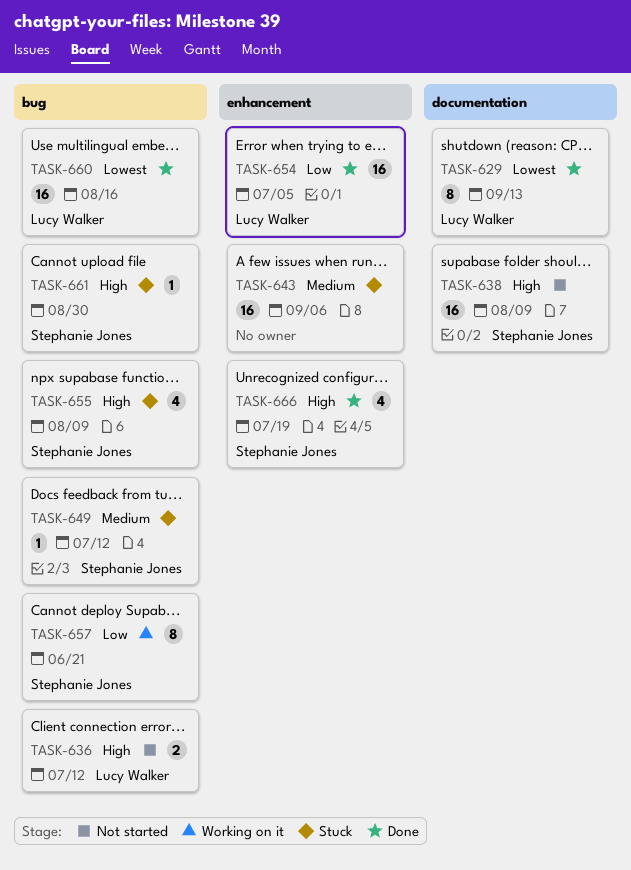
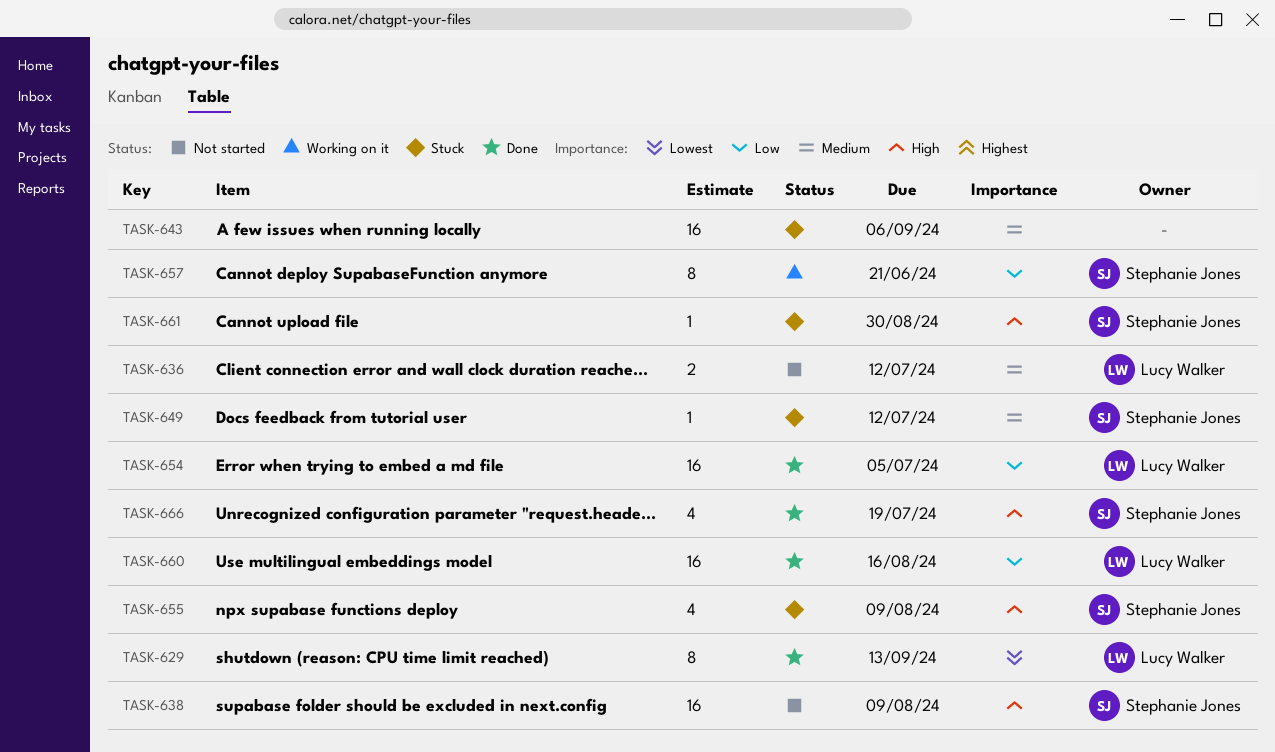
TASK-636, priority: High -> Medium
TASK-660, priority: Lowest -> Low

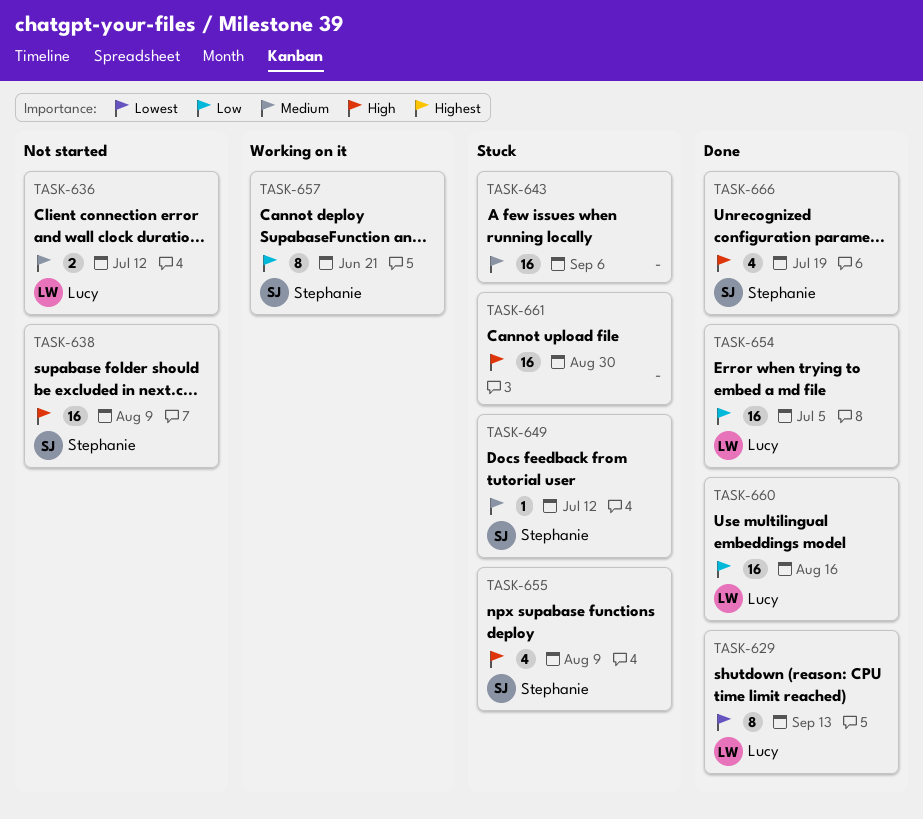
TASK-661, owner: Stephanie Jones -> none
TASK-661, estimate: 1 -> 16

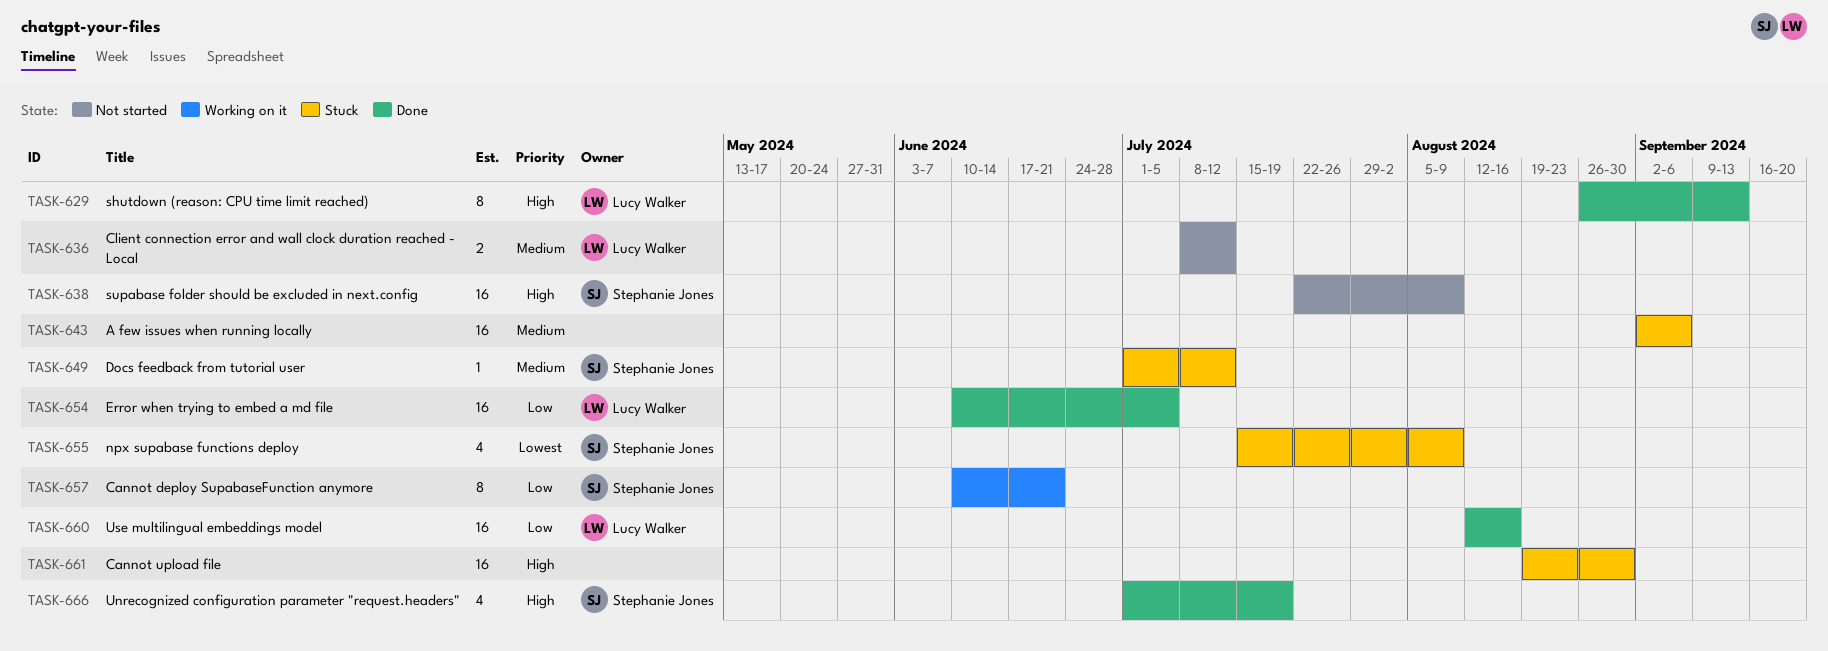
TASK-629, priority: Lowest -> High
TASK-655, priority: High -> Lowest

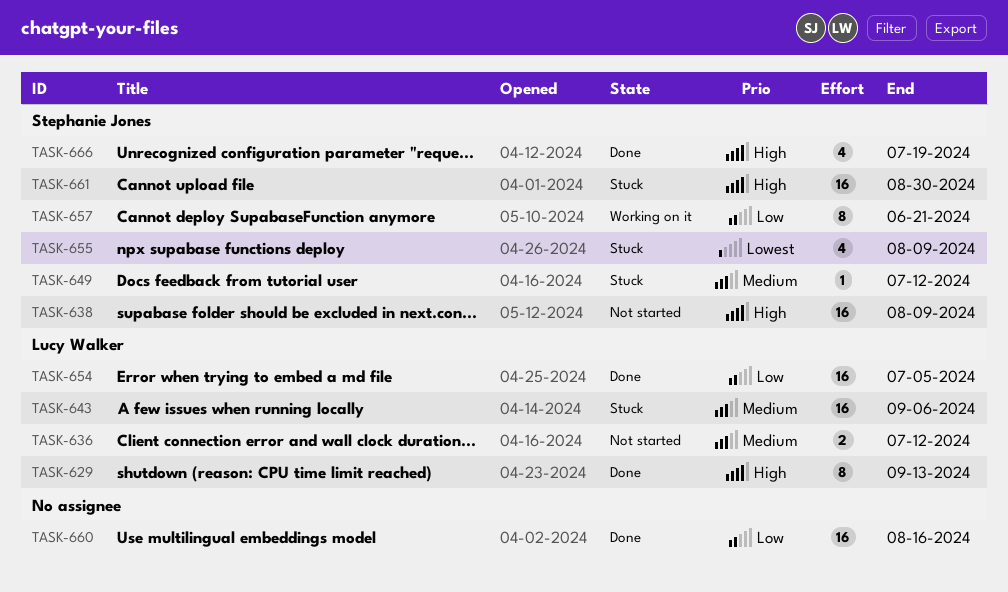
TASK-643, owner: none -> Lucy Walker
TASK-660, owner: Lucy Walker -> none
TASK-661, owner: none -> Stephanie Jones

